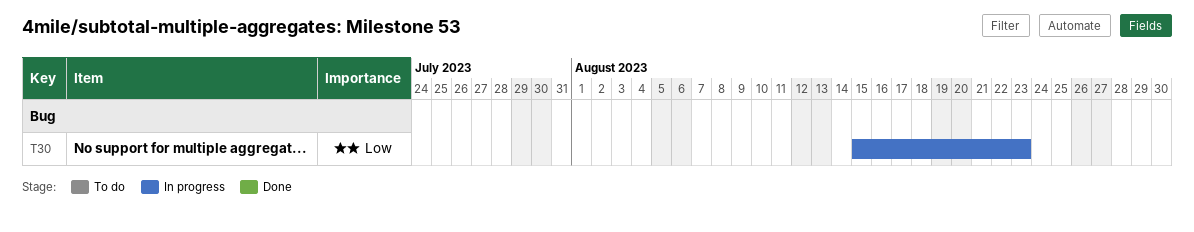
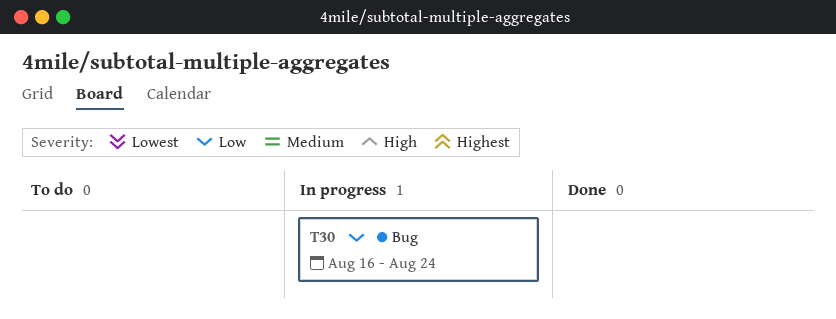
T30, start: Aug 15 -> Aug 16
T30, due: Aug 23 -> Aug 24

